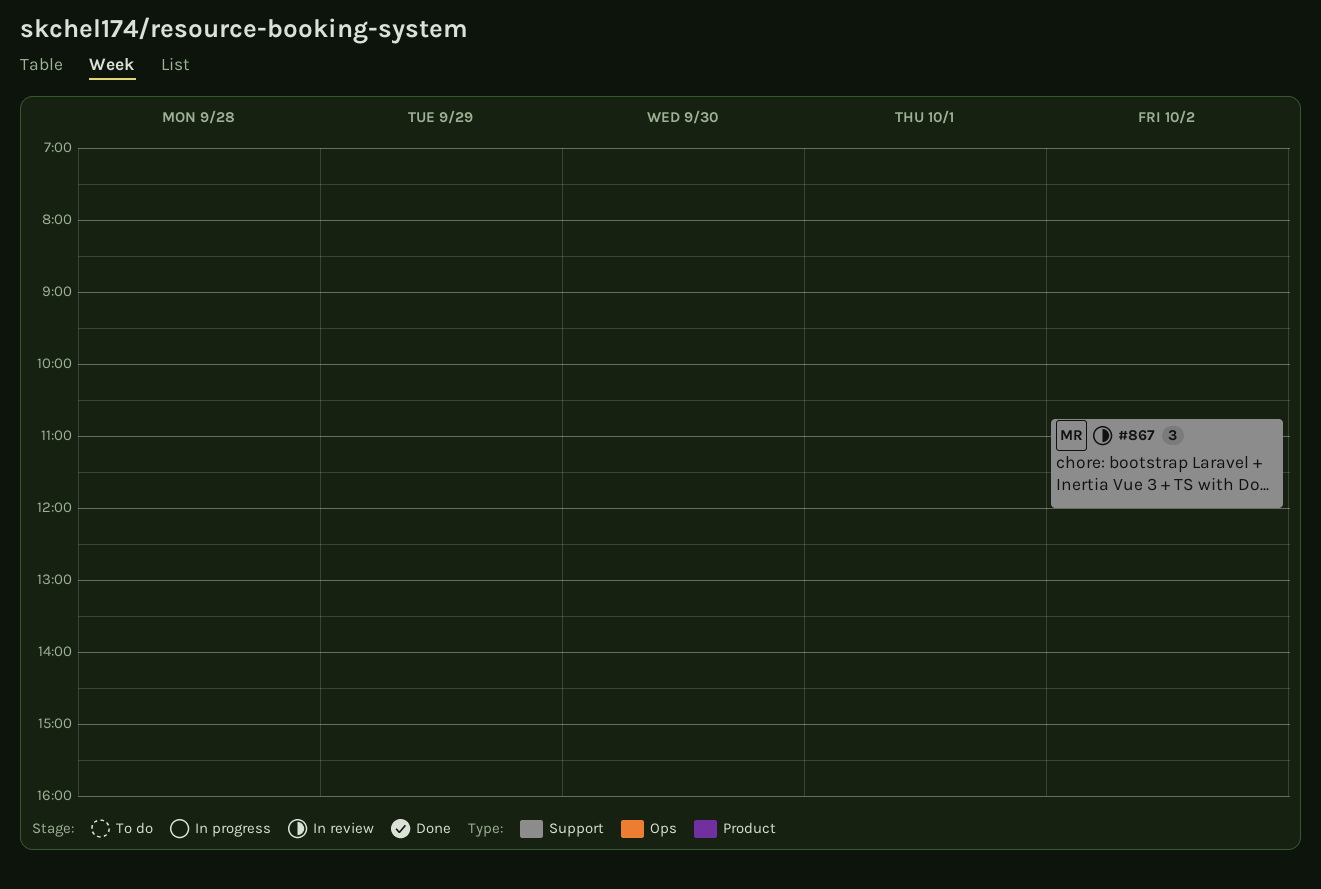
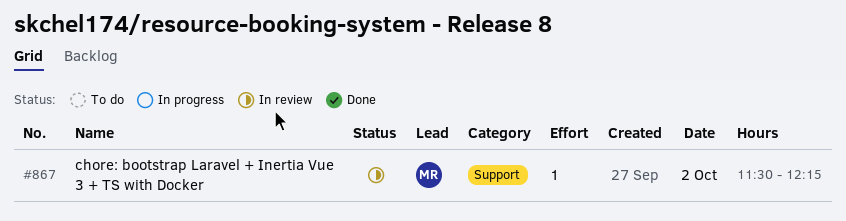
#867, estimate: 3 -> 1
#867, begins: 10:45 -> 11:30
#867, ends: 12:00 -> 12:15

